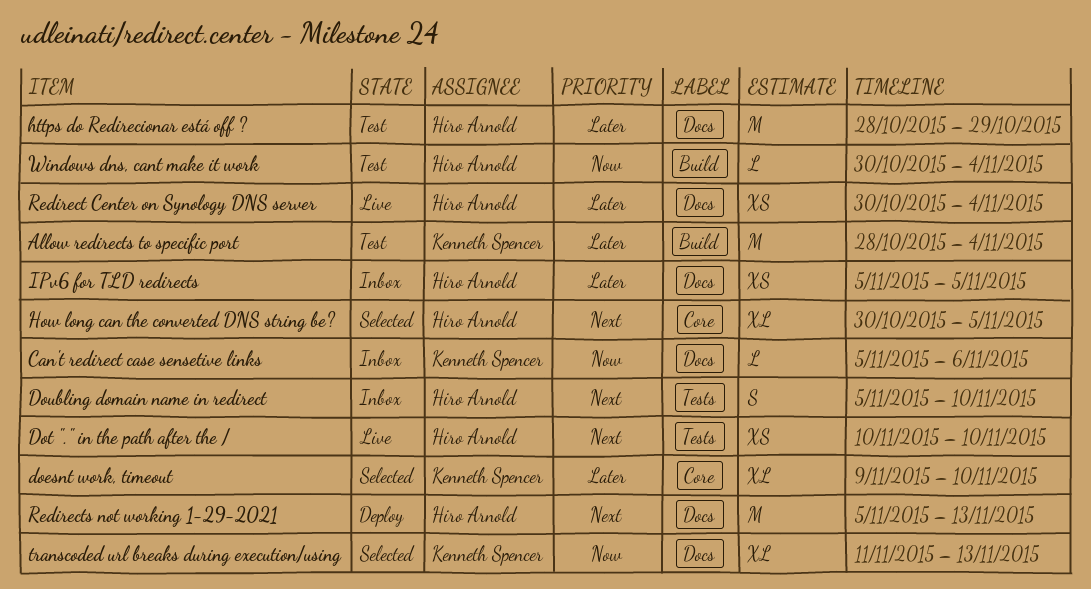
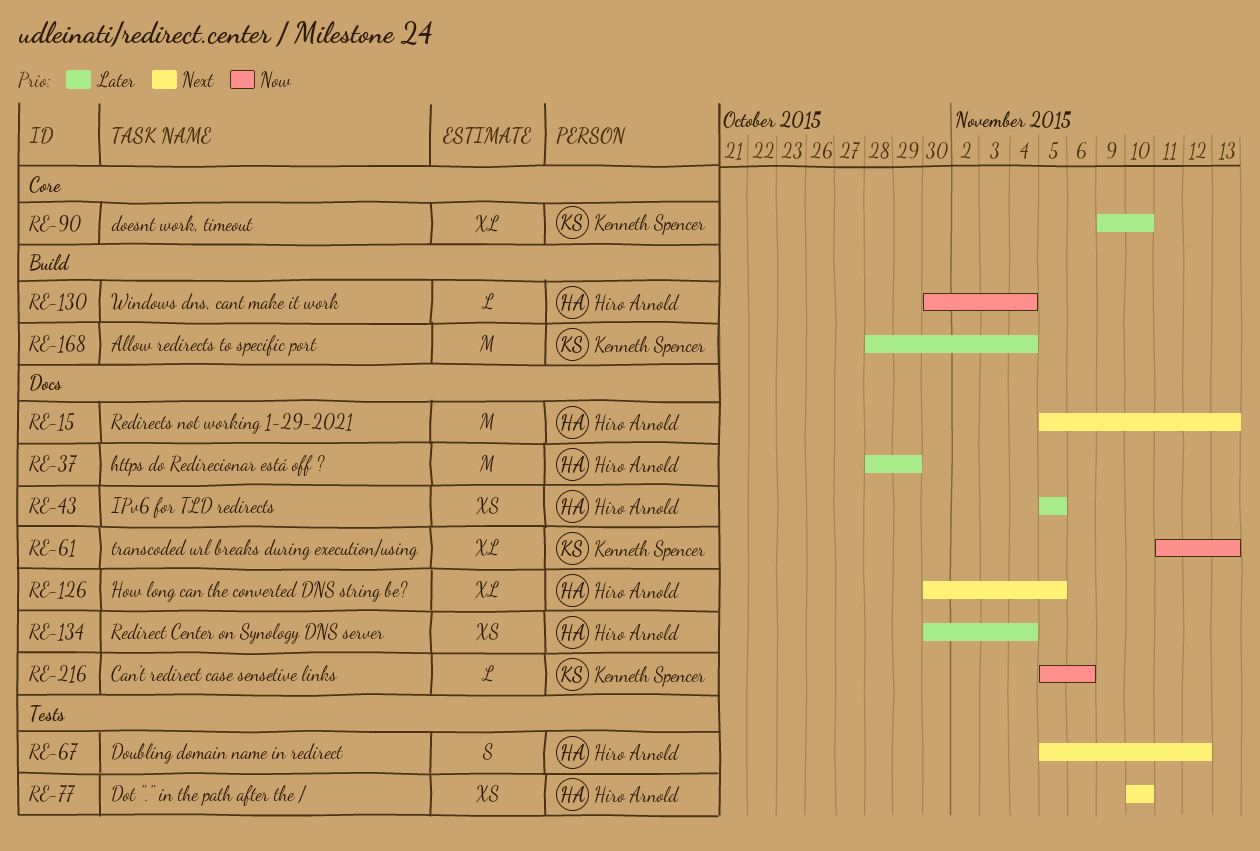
Doubling domain name in redirect, due: Nov 10 -> Nov 12
How long can the converted DNS string be?, label: Core -> Docs

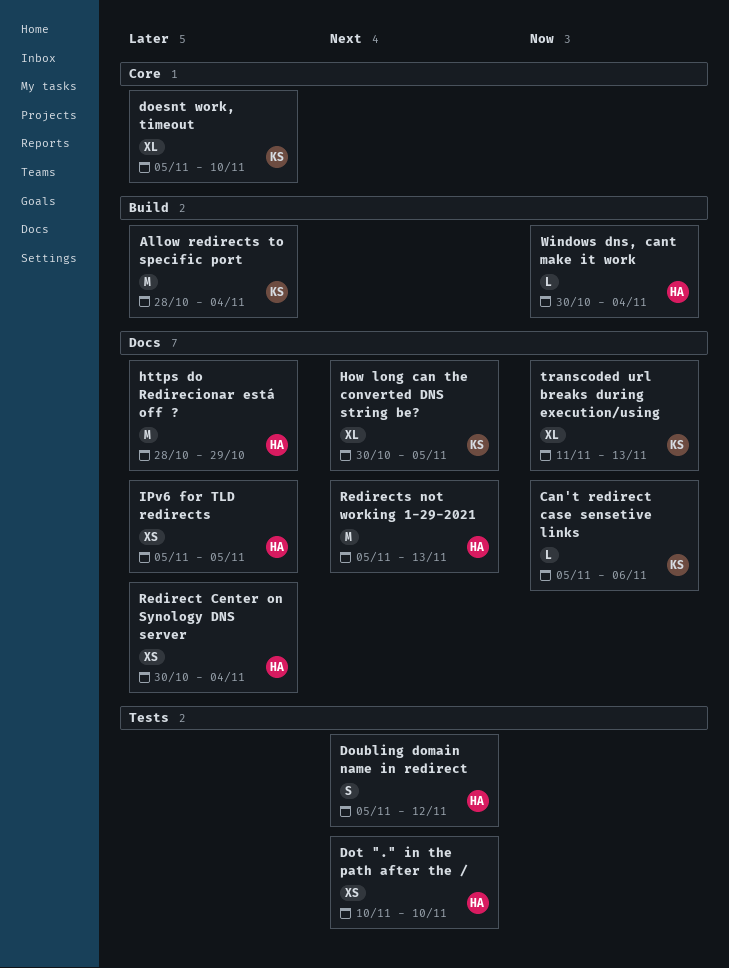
doesnt work, timeout, start: Nov 9 -> Nov 5
How long can the converted DNS string be?, owner: Hiro Arnold -> Kenneth Spencer

